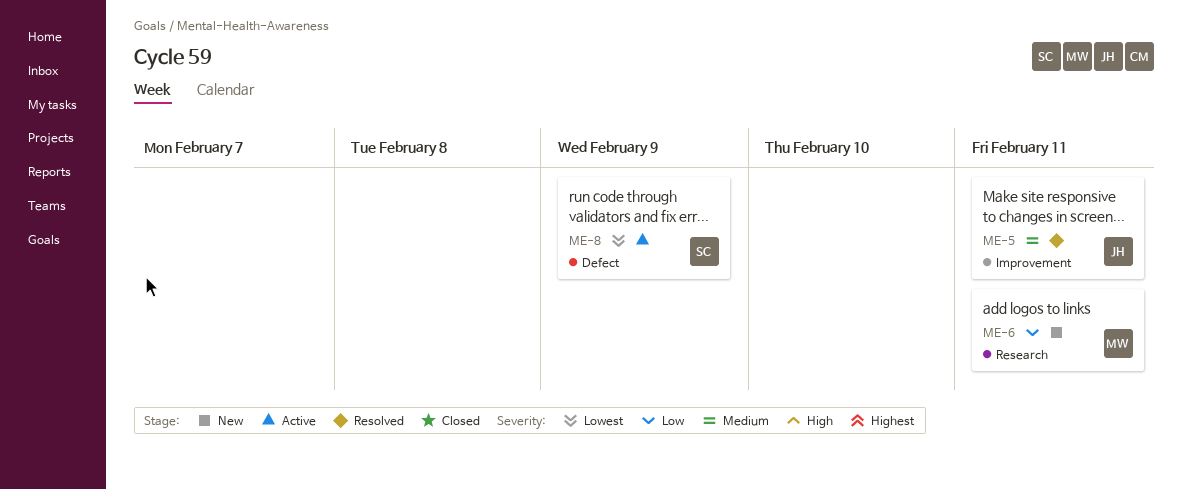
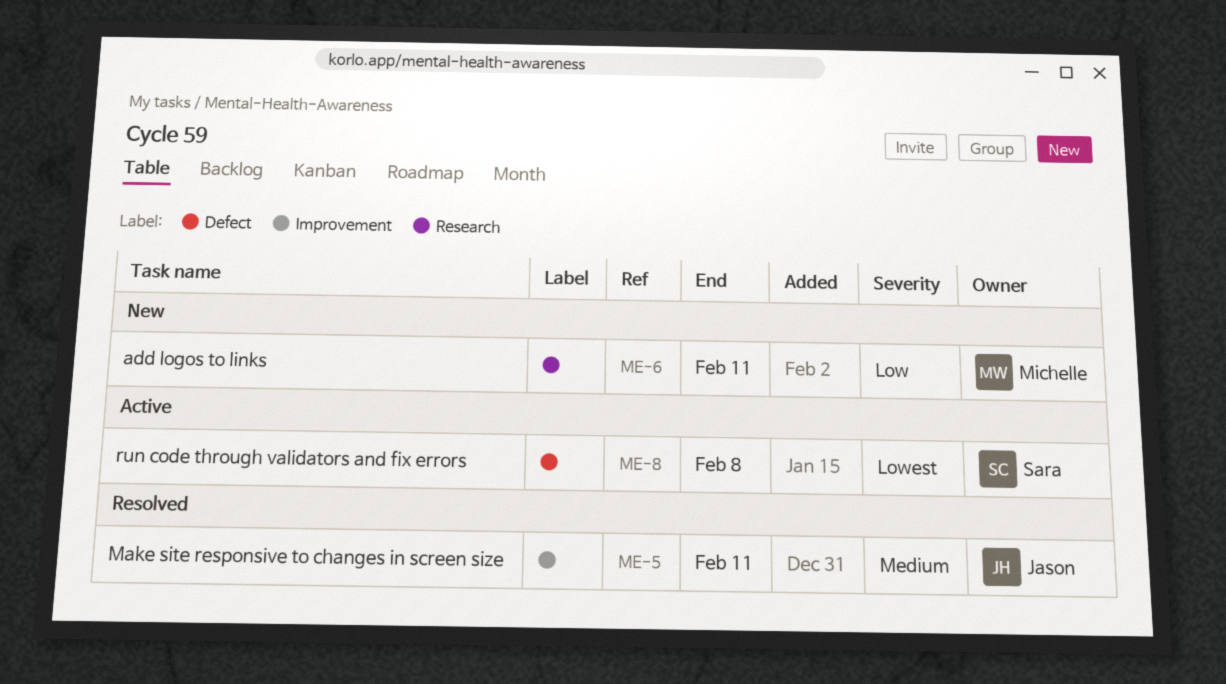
ME-8, due: Feb 9 -> Feb 8

